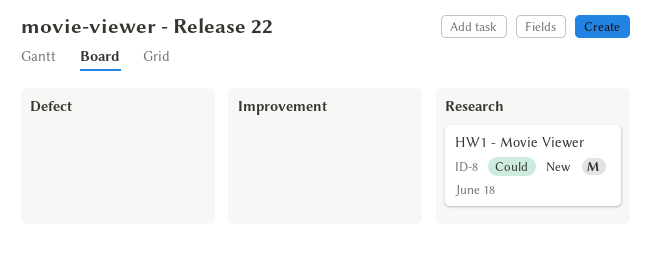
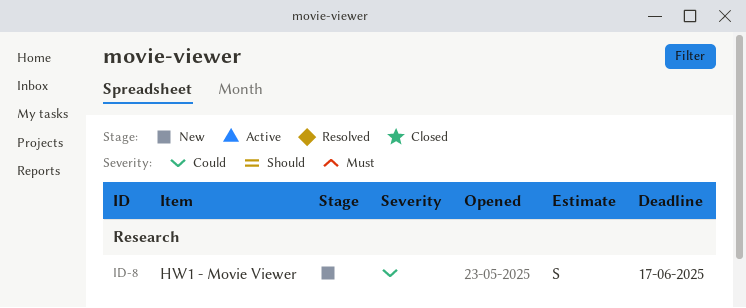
ID-8, estimate: M -> S
ID-8, due: Jun 18 -> Jun 17

